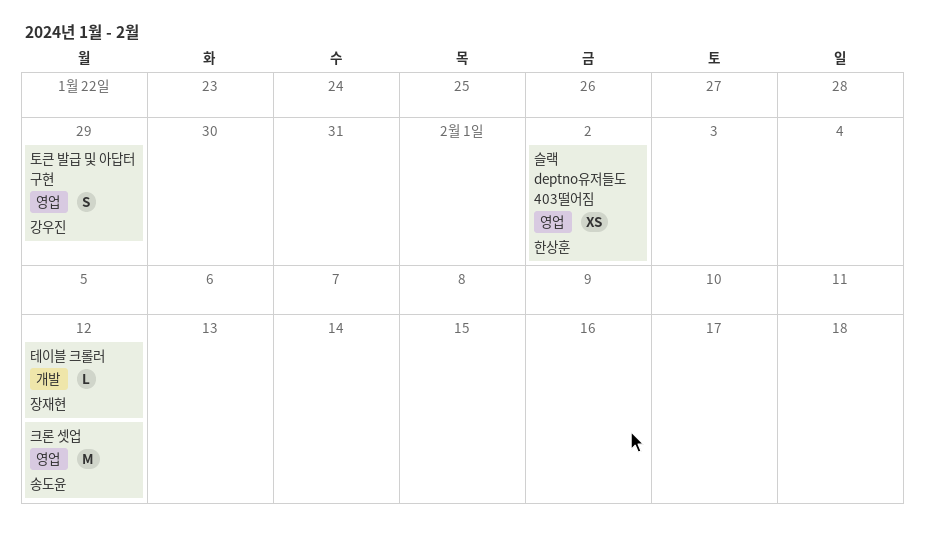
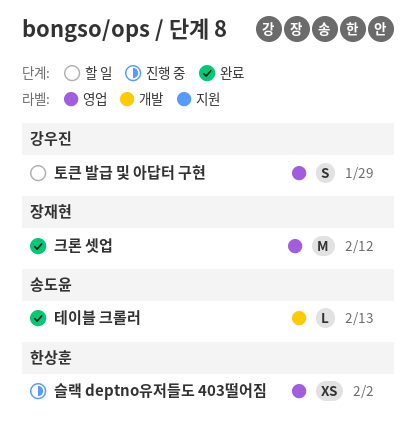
크론 셋업, owner: 송도윤 -> 장재현
테이블 크롤러, owner: 장재현 -> 송도윤
테이블 크롤러, due: Feb 12 -> Feb 13

